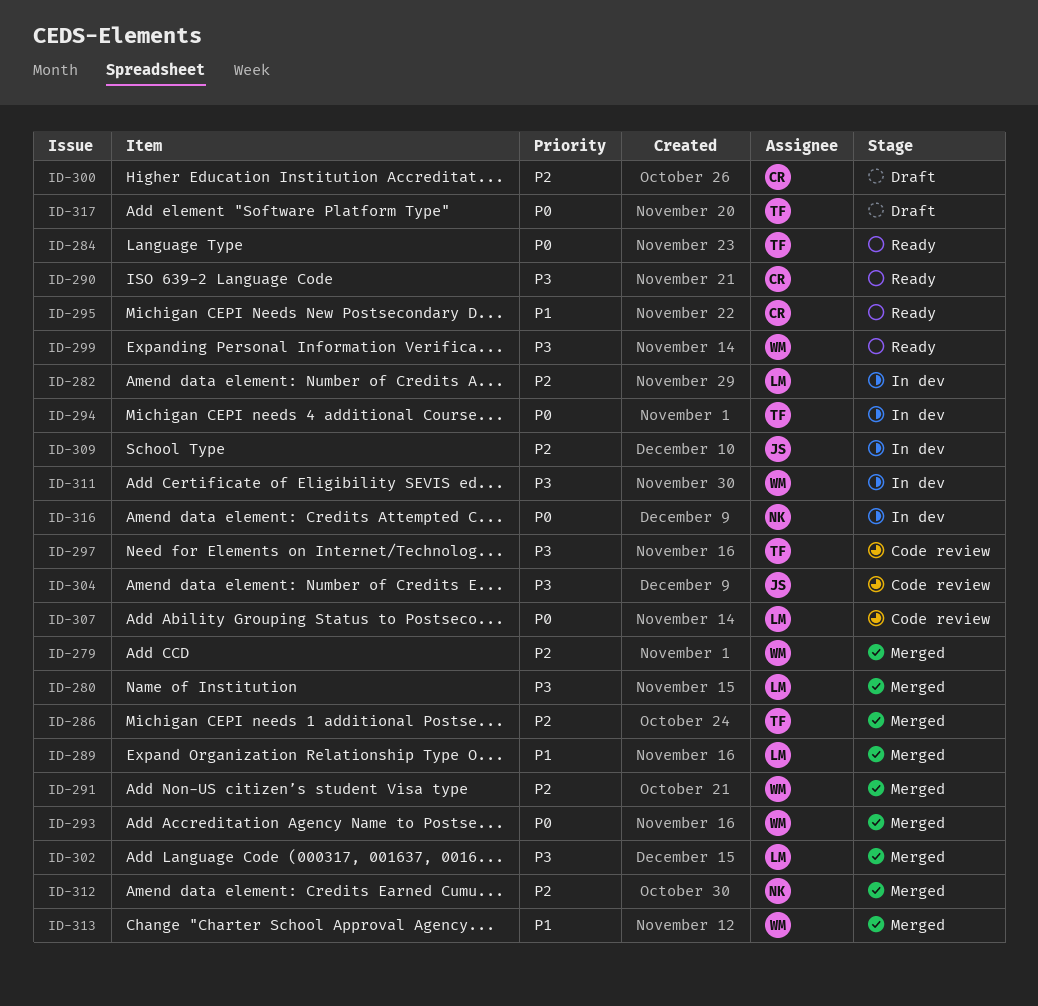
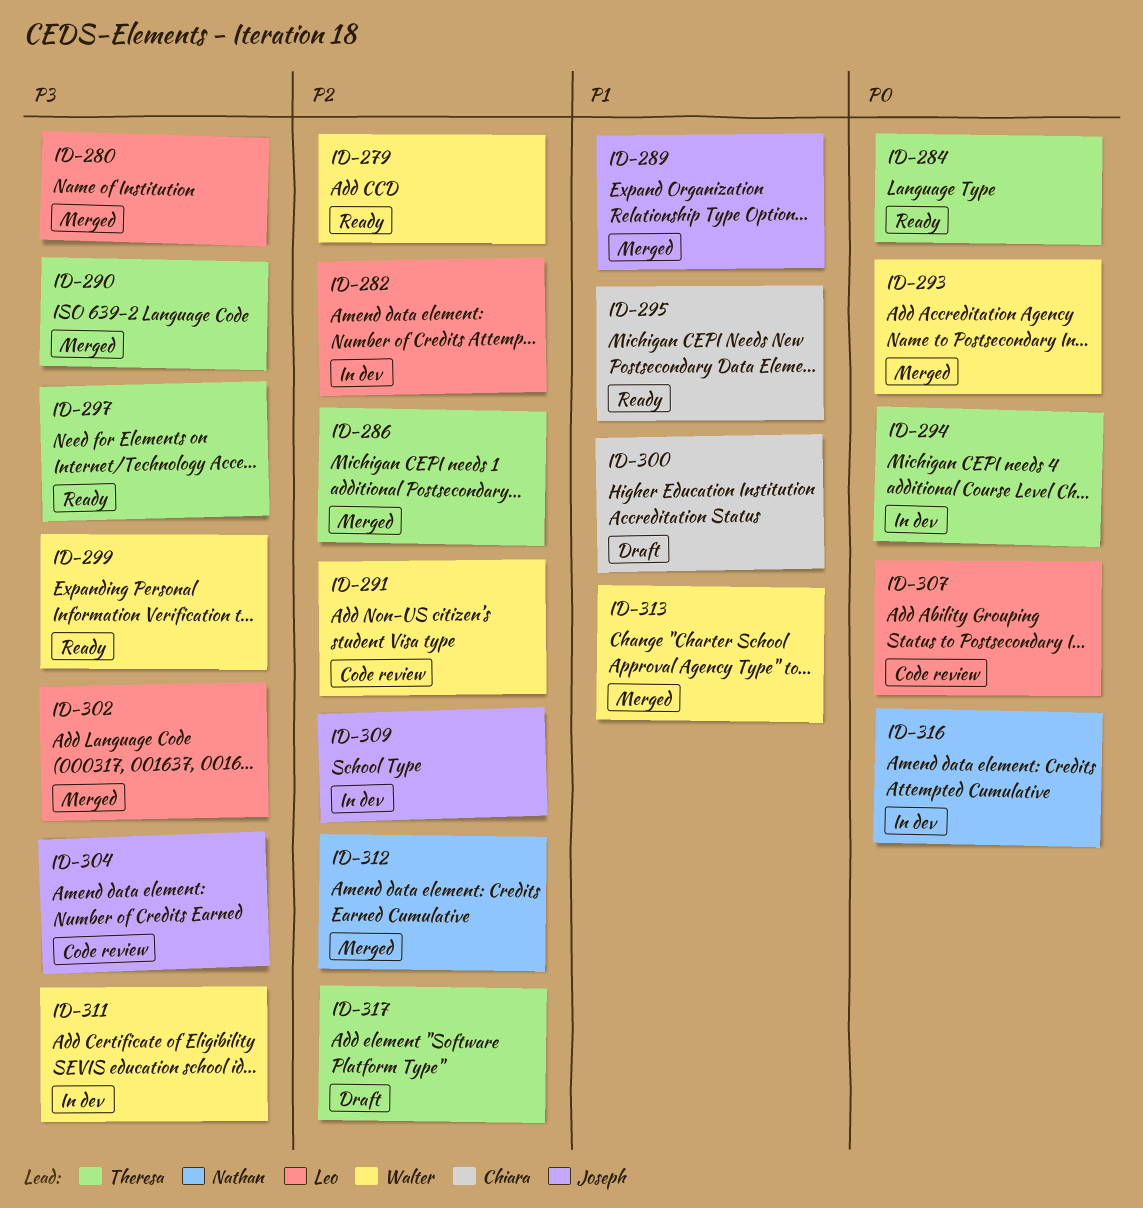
ID-279, status: Merged -> Ready
ID-289, owner: Leo -> Joseph
ID-290, status: Ready -> Merged
ID-290, owner: Chiara -> Theresa
ID-291, status: Merged -> Code review
ID-297, status: Code review -> Ready
ID-300, priority: P2 -> P1
ID-317, priority: P0 -> P2

